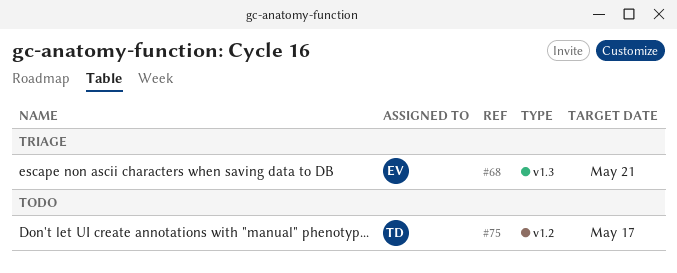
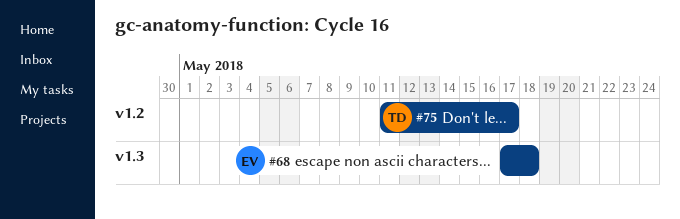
#68, due: May 21 -> May 18

